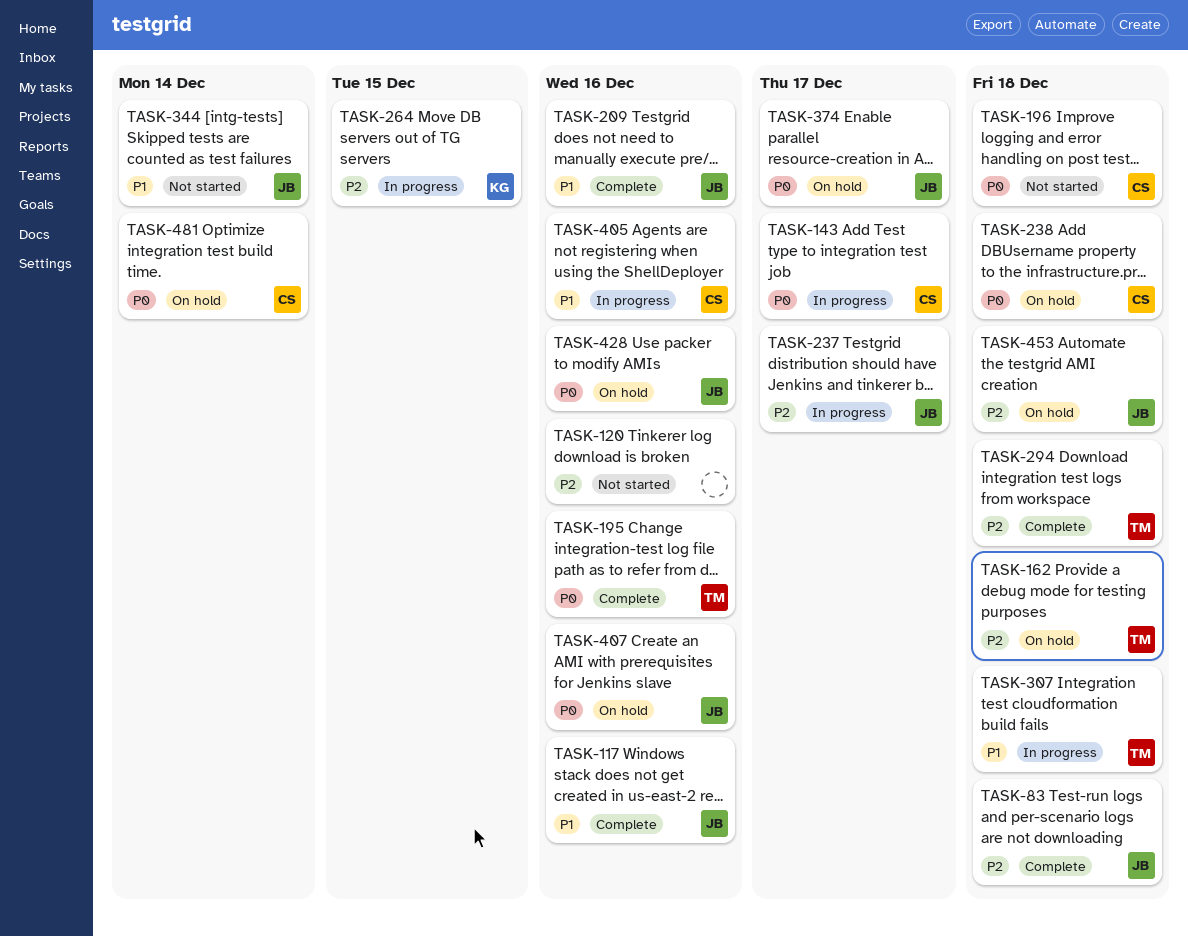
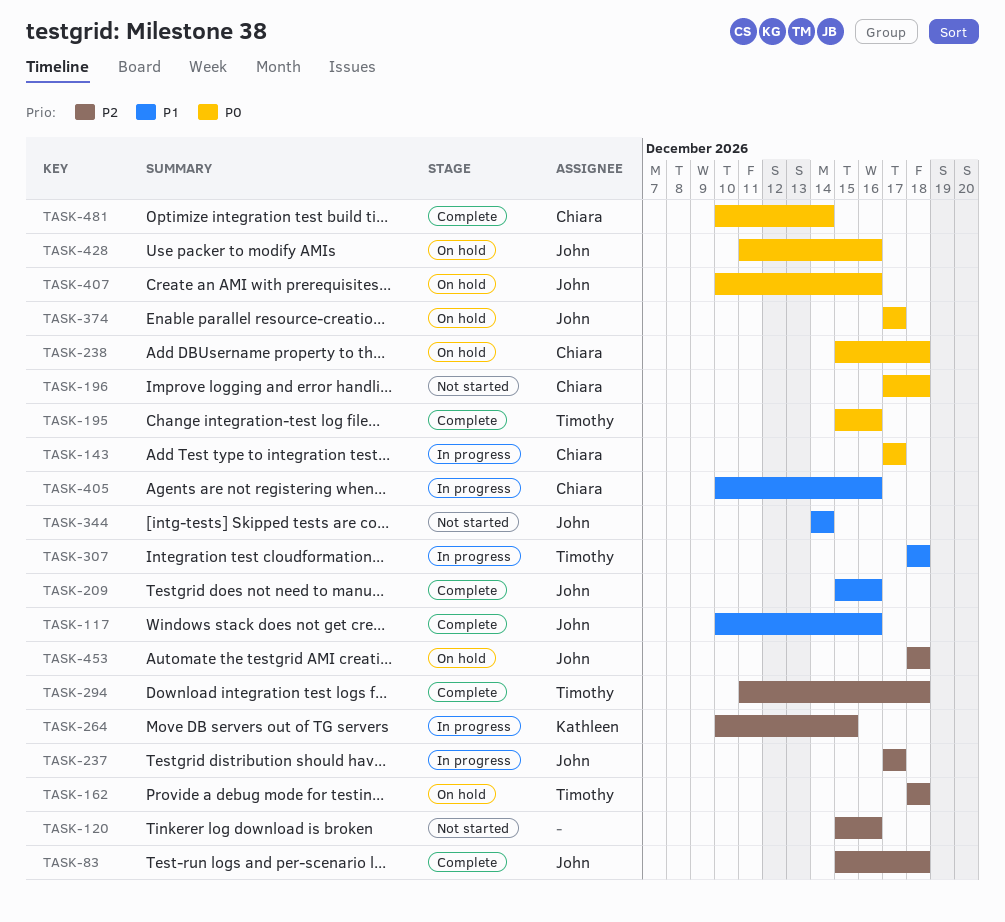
TASK-481, status: On hold -> Complete

